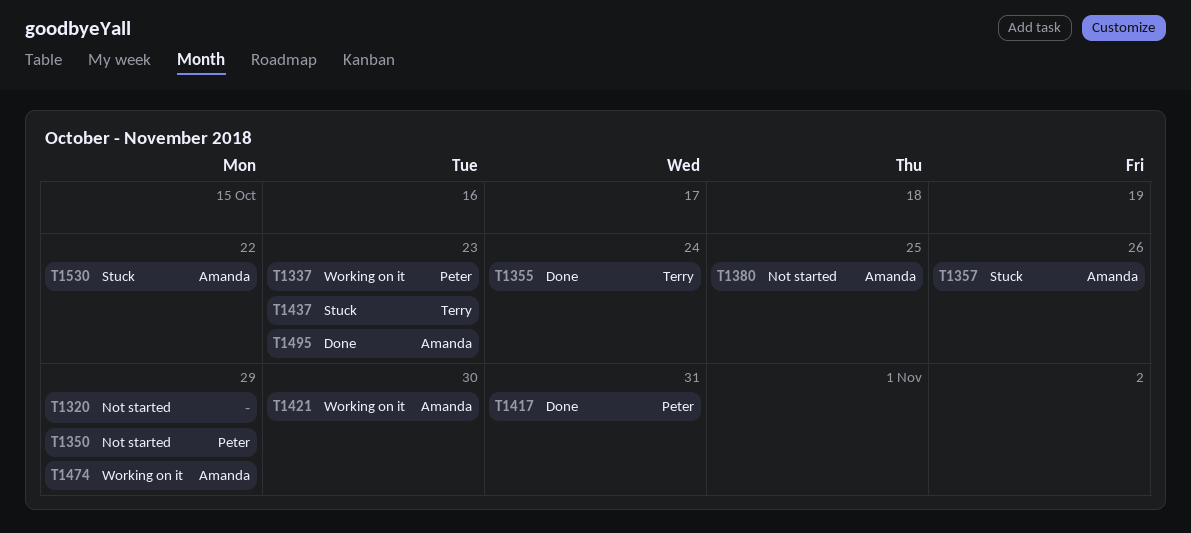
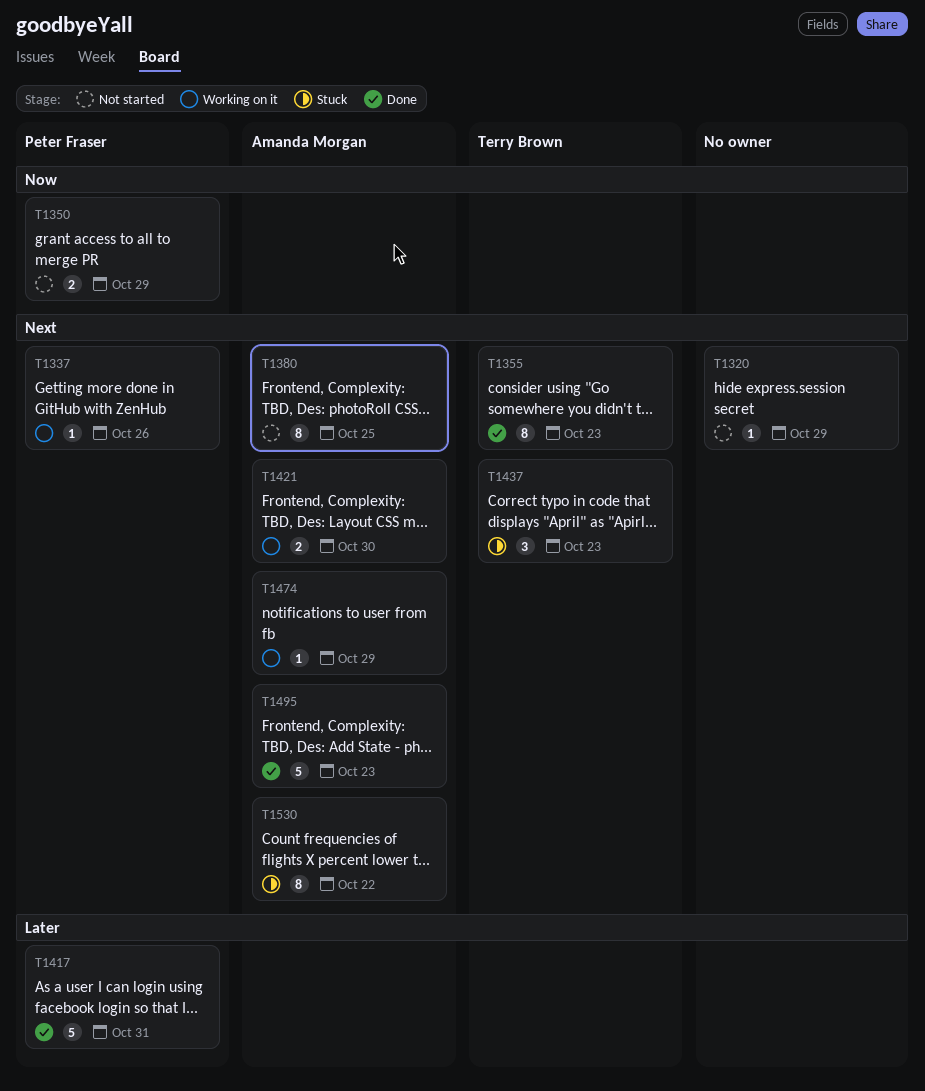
T1337, due: Oct 23 -> Oct 26
T1355, due: Oct 24 -> Oct 23
T1357: present -> none

